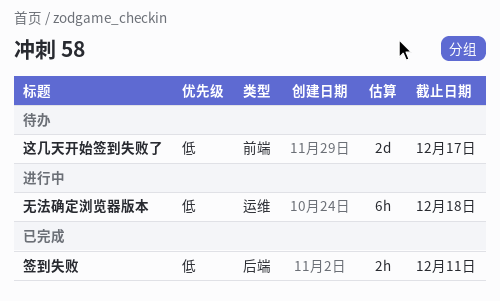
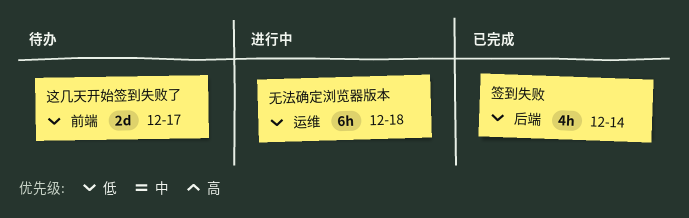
签到失败, estimate: 2h -> 4h
签到失败, due: Dec 11 -> Dec 14

